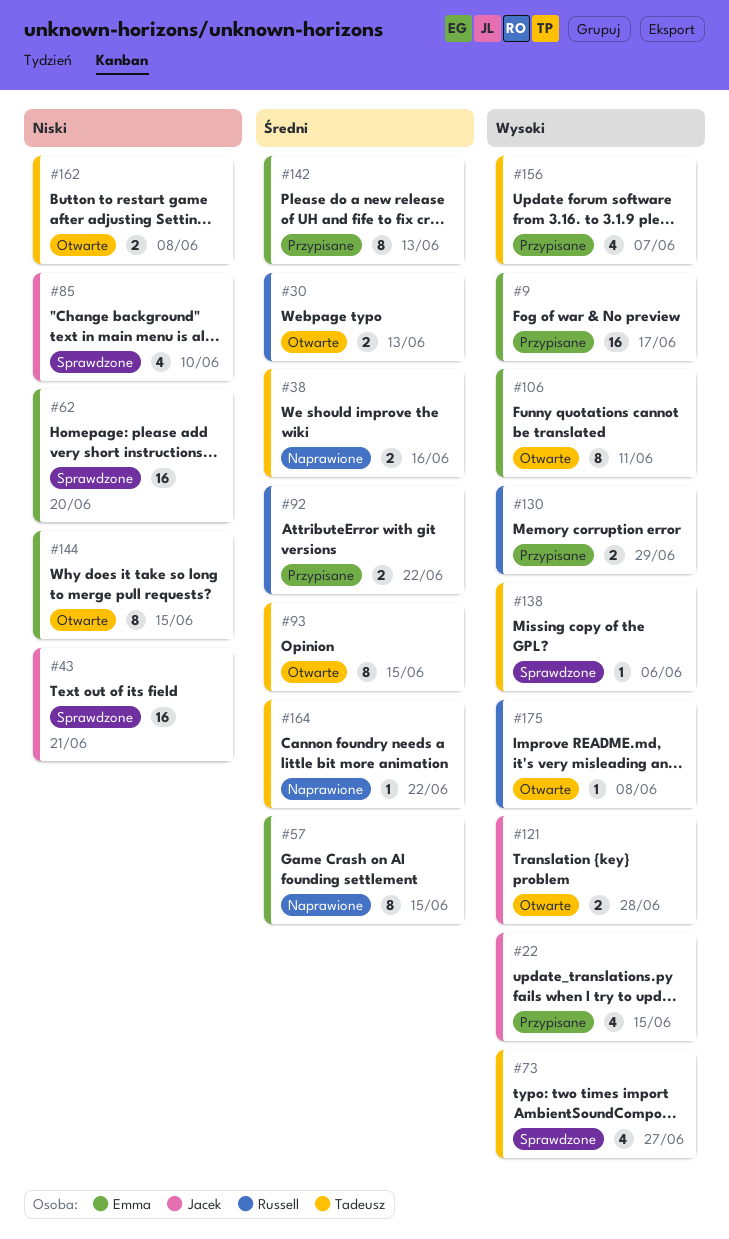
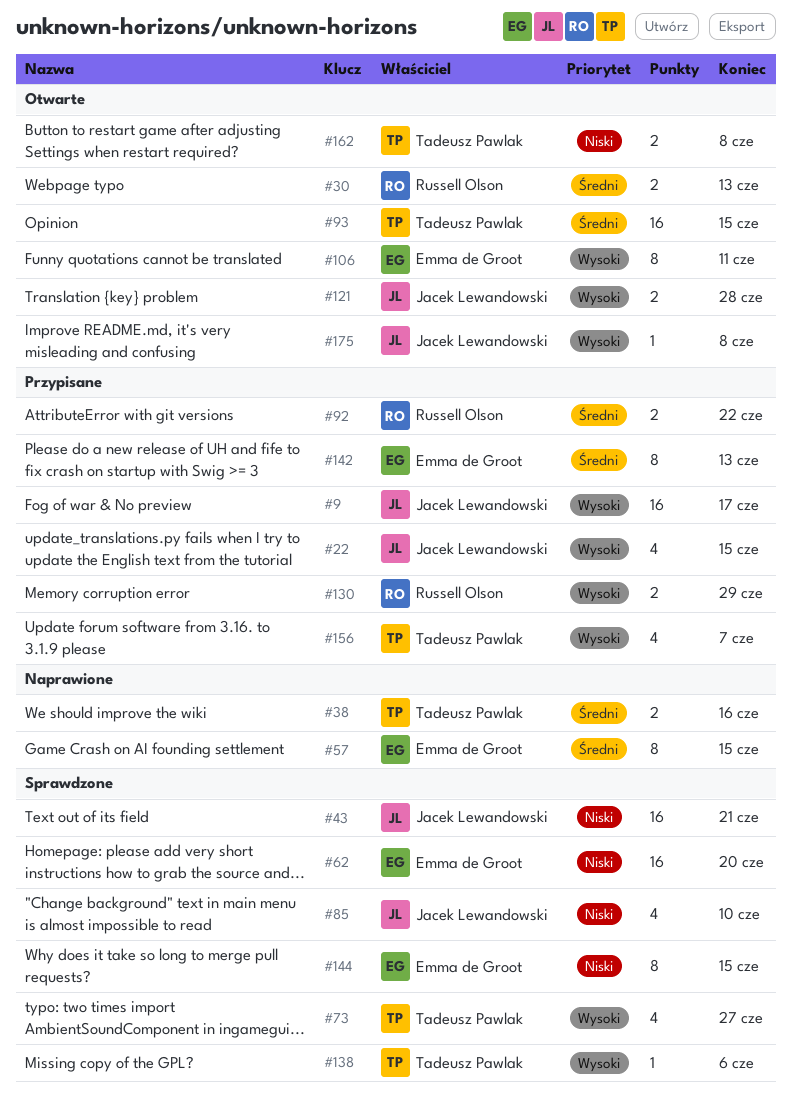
#9, owner: Emma de Groot -> Jacek Lewandowski
#93, estimate: 8 -> 16
#144, status: Otwarte -> Sprawdzone
#164: present -> none
#175, owner: Russell Olson -> Jacek Lewandowski

